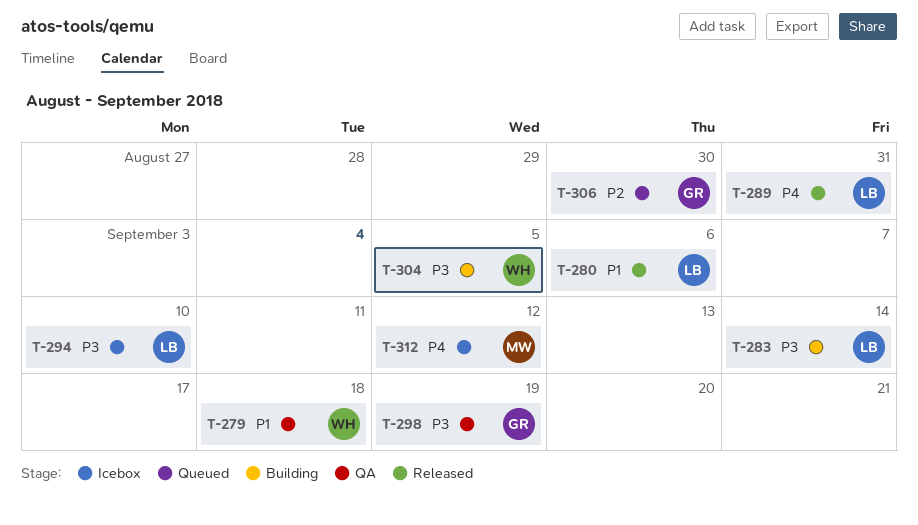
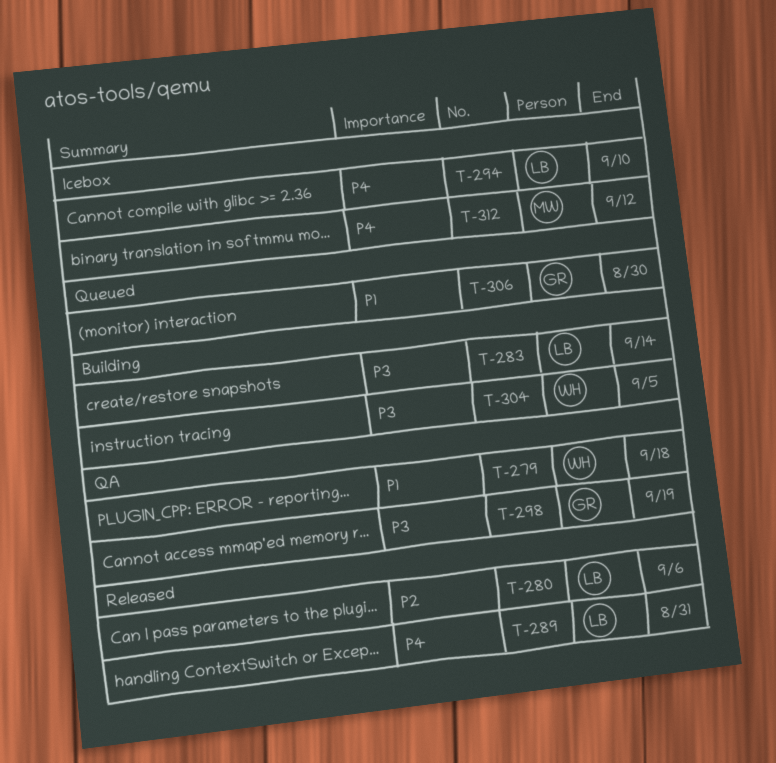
T-280, priority: P1 -> P2
T-294, priority: P3 -> P4
T-306, priority: P2 -> P1

